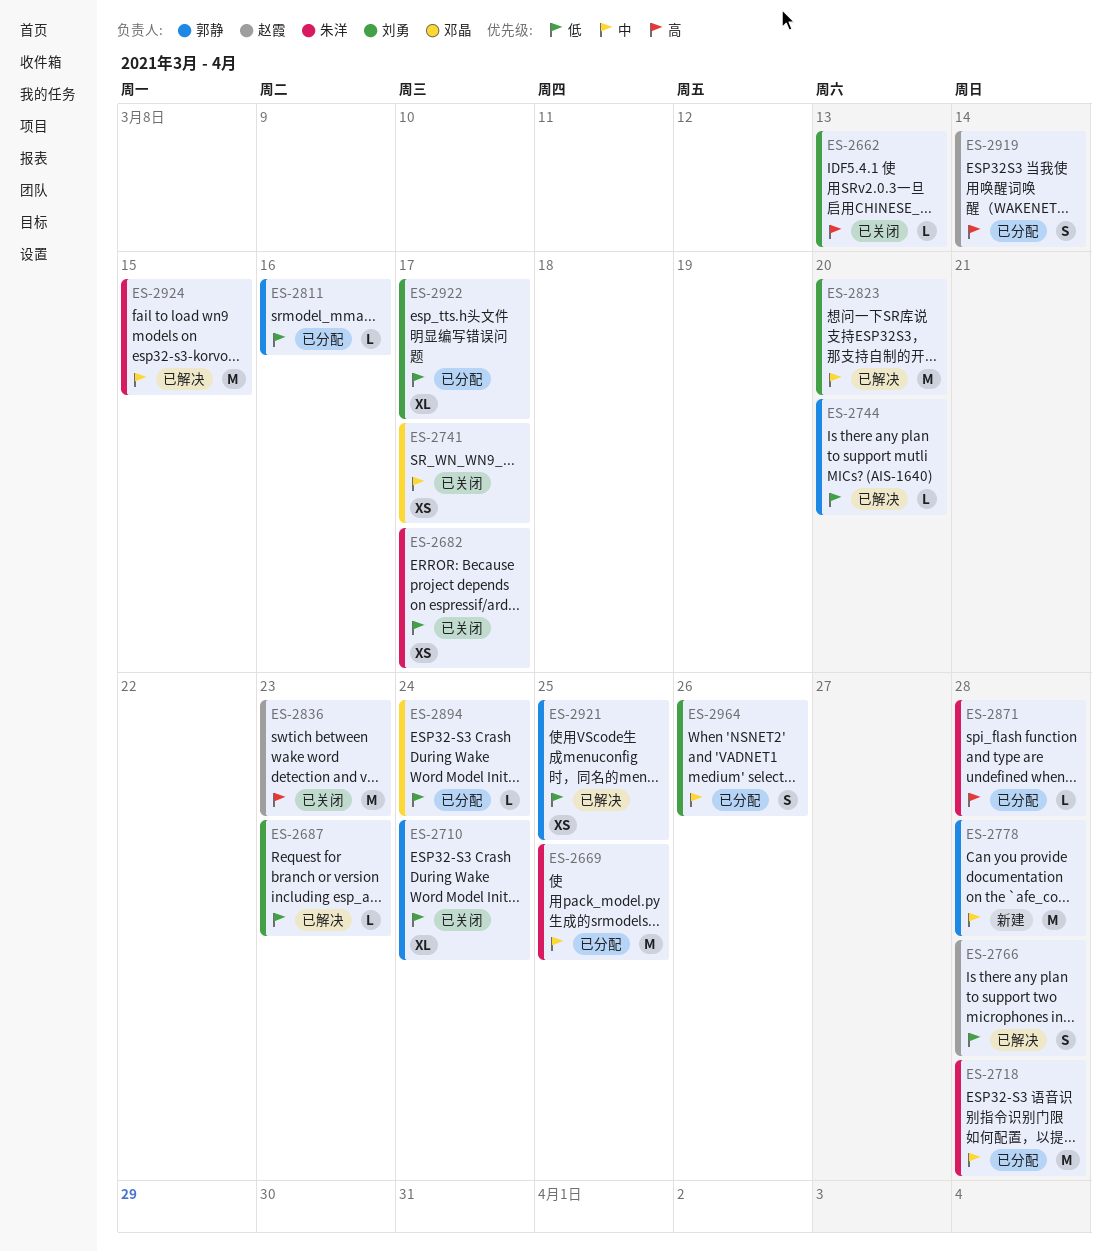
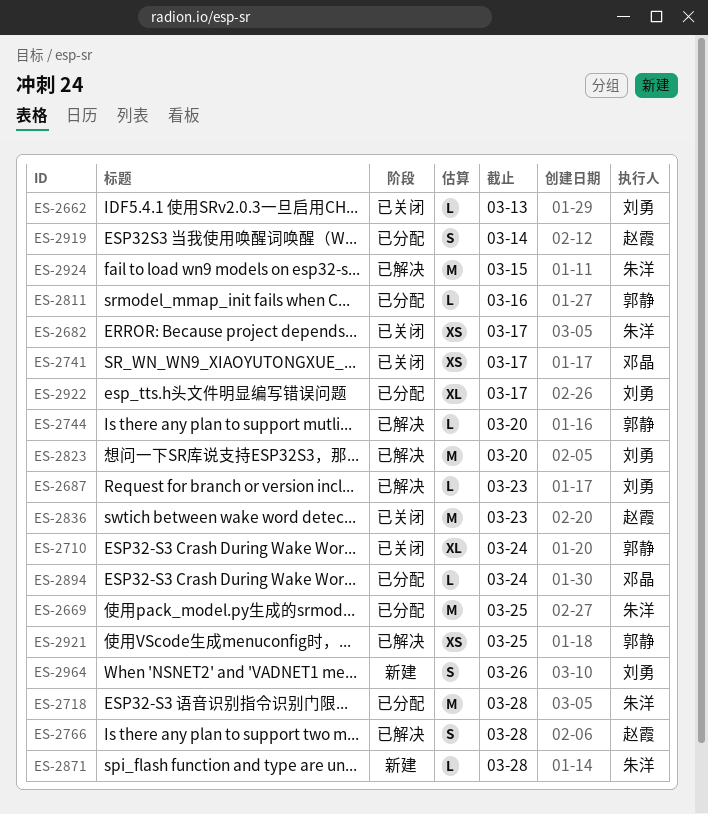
ES-2778: present -> none
ES-2871, status: 已分配 -> 新建
ES-2964, status: 已分配 -> 新建

